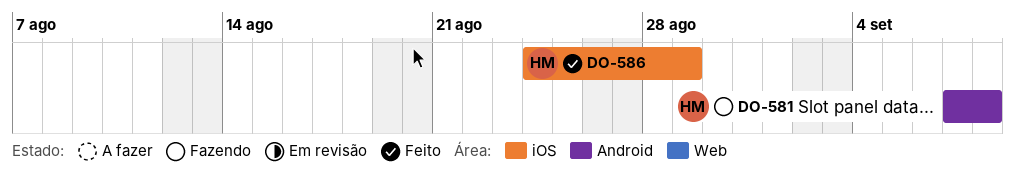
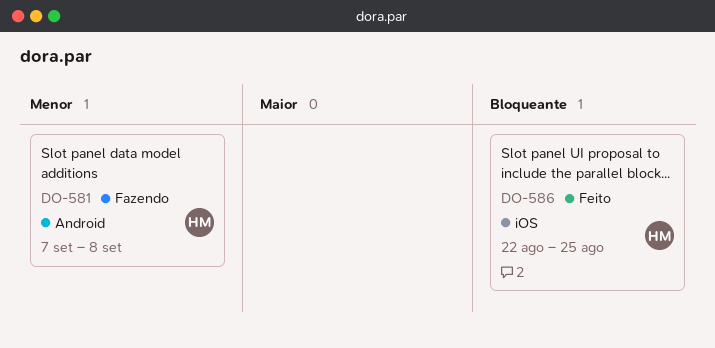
DO-586, start: Aug 24 -> Aug 22
DO-586, due: Aug 29 -> Aug 25

